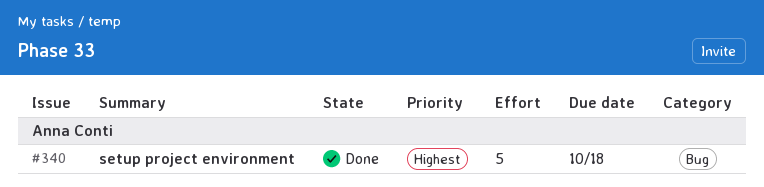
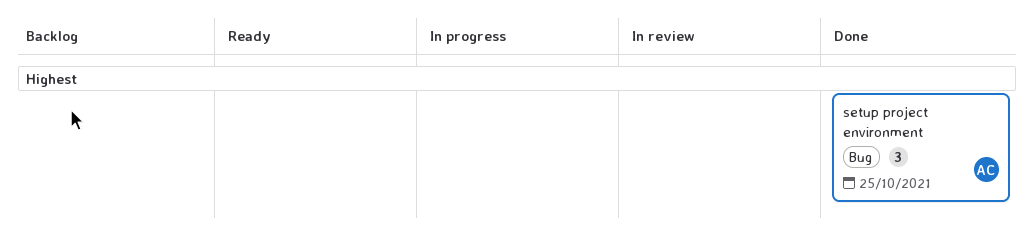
setup project environment, estimate: 5 -> 3
setup project environment, due: Oct 18 -> Oct 25

